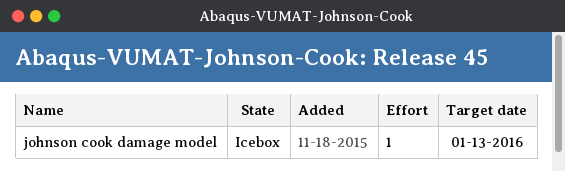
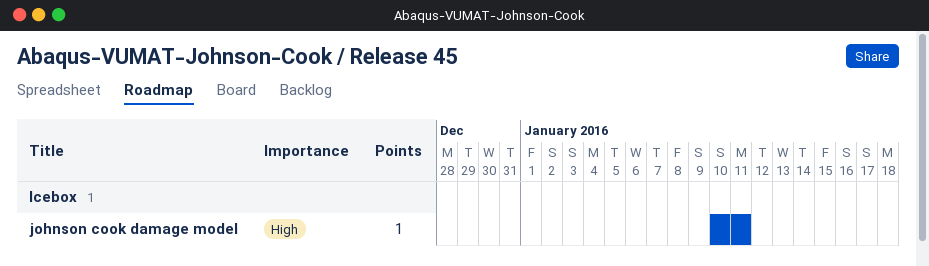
johnson cook damage model, due: Jan 13 -> Jan 11

